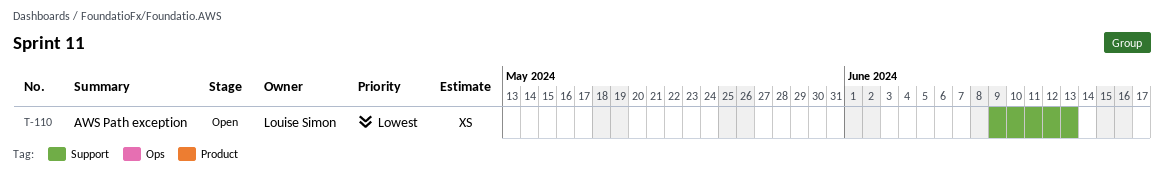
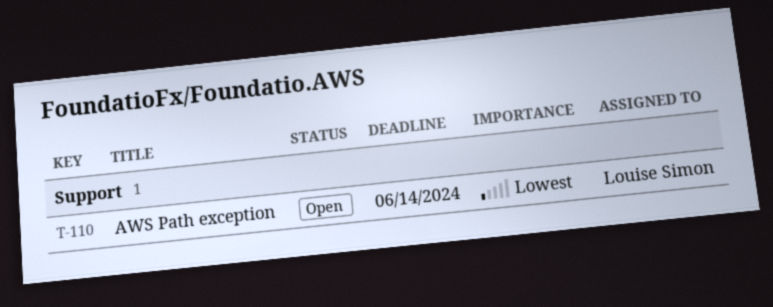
T-110, due: Jun 13 -> Jun 14

